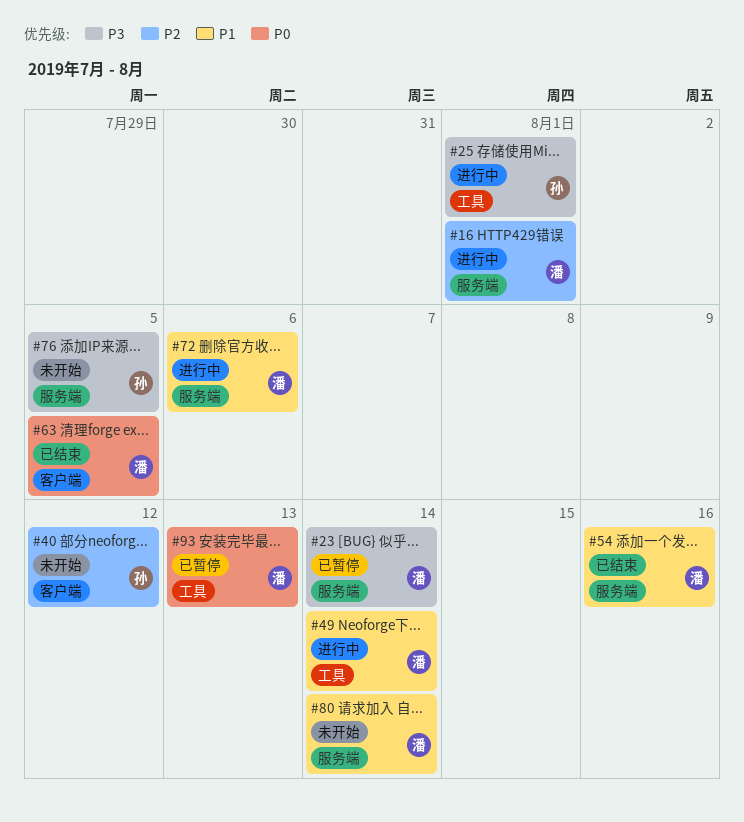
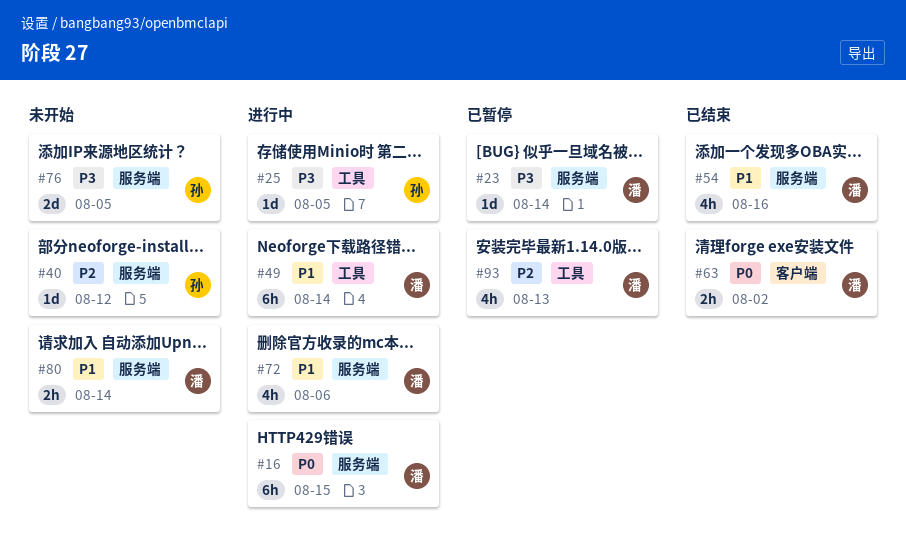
#16, priority: P2 -> P0
#16, due: Aug 1 -> Aug 15
#25, due: Aug 1 -> Aug 5
#40, label: 客户端 -> 服务端
#63, due: Aug 5 -> Aug 2
#93, priority: P0 -> P2

